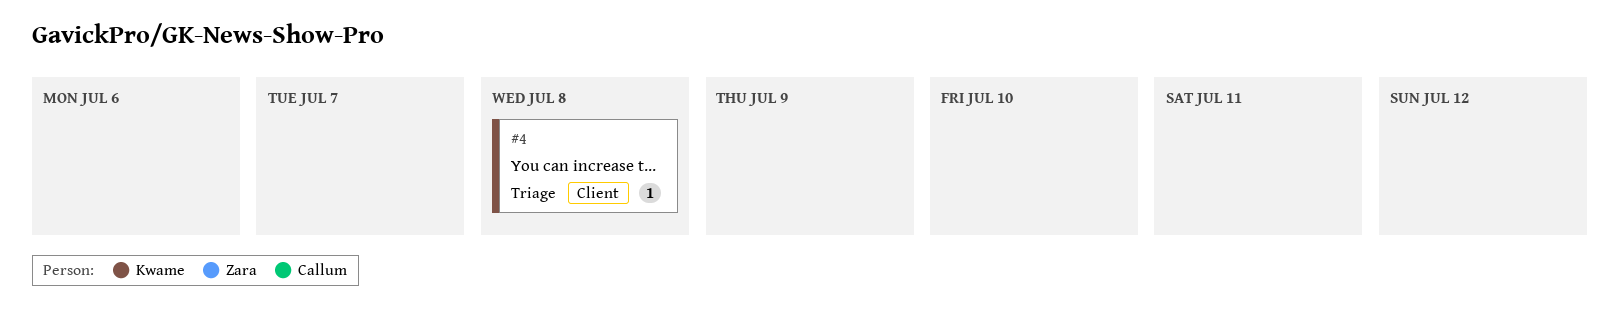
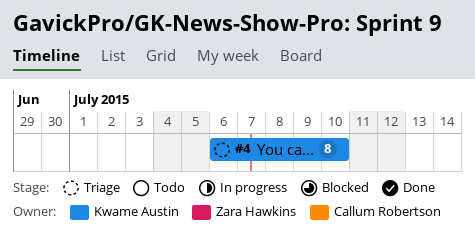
#4, estimate: 1 -> 8
#4, due: Jul 8 -> Jul 10

